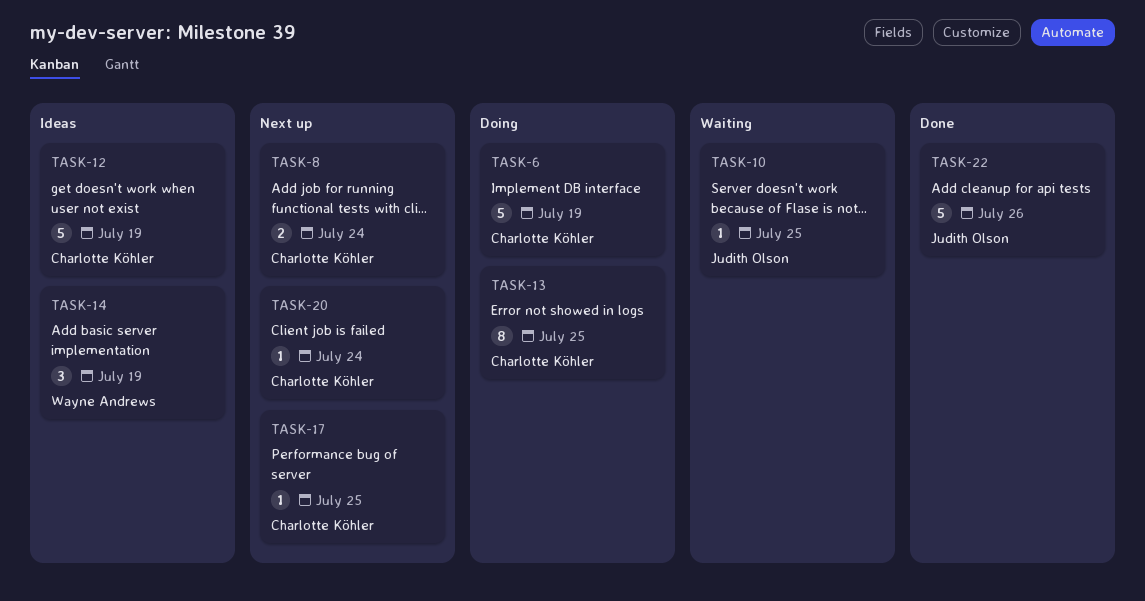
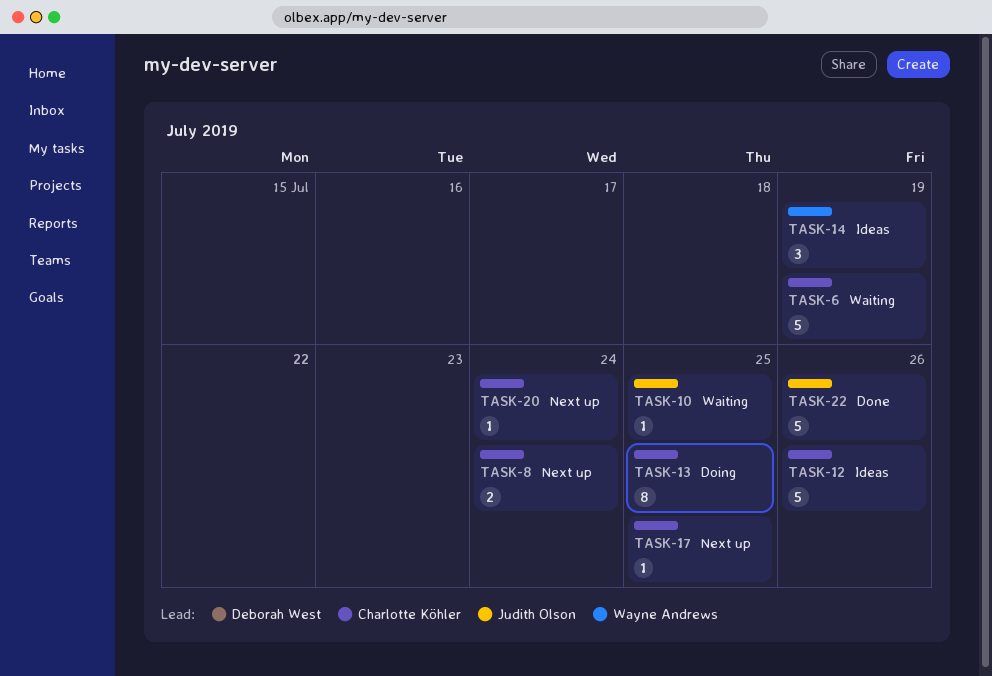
TASK-6, status: Doing -> Waiting
TASK-12, due: Jul 19 -> Jul 26

